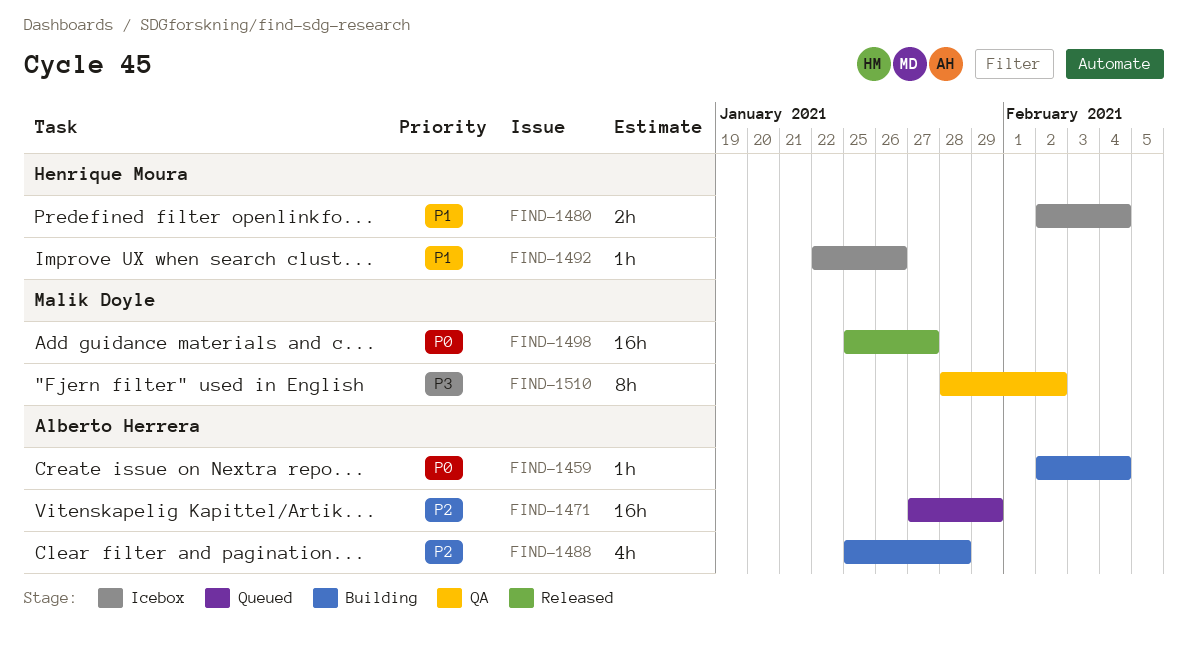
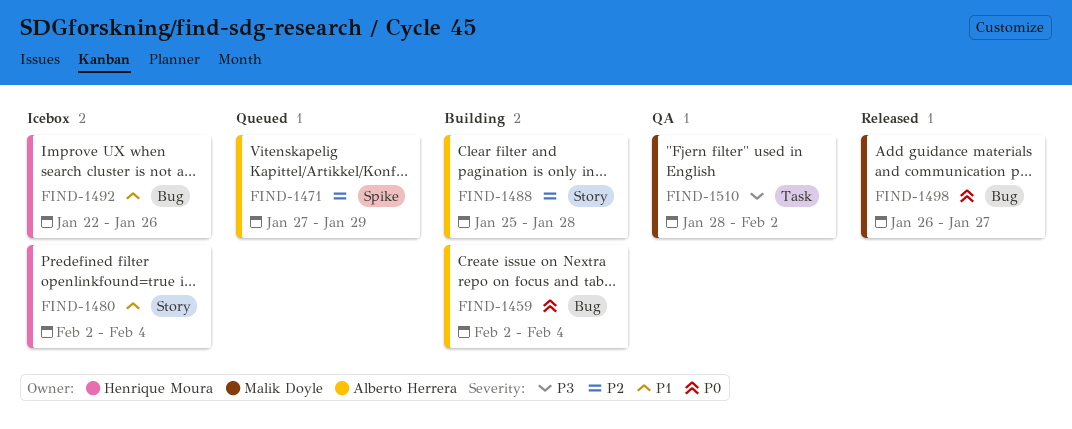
FIND-1498, start: Jan 25 -> Jan 26

